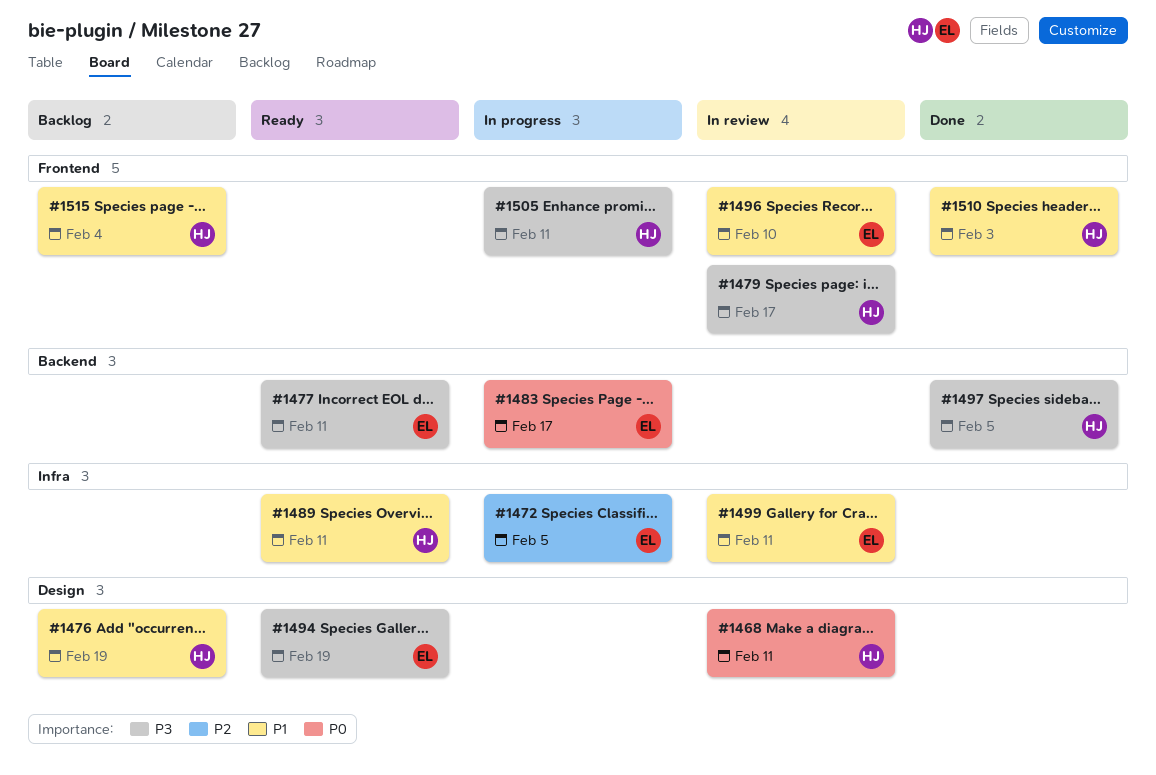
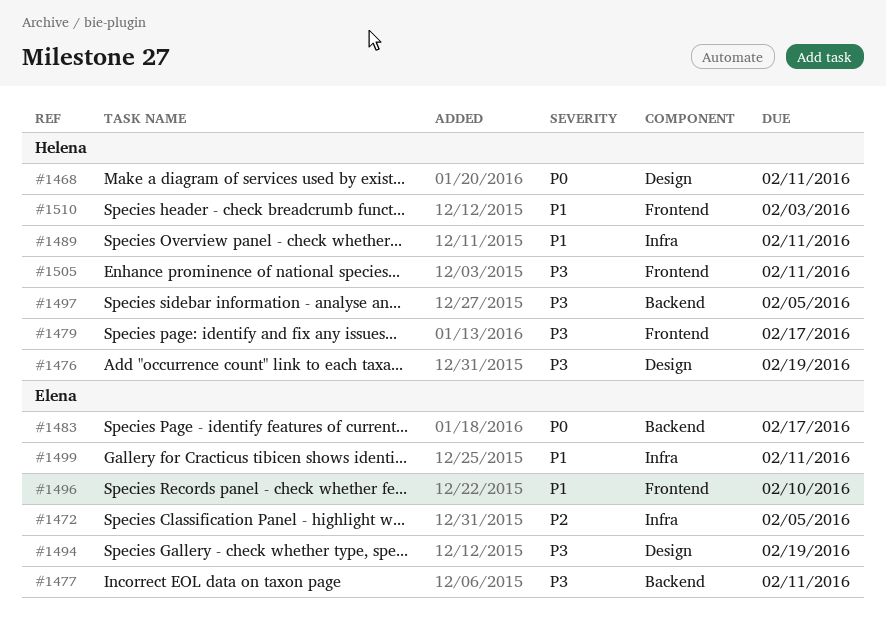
#1476, priority: P1 -> P3
#1515: present -> none

